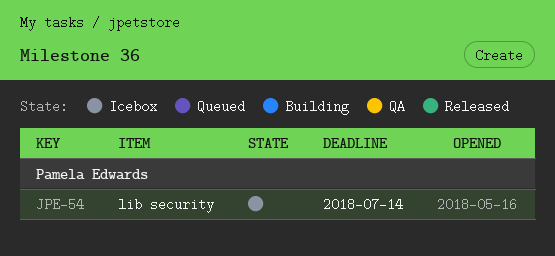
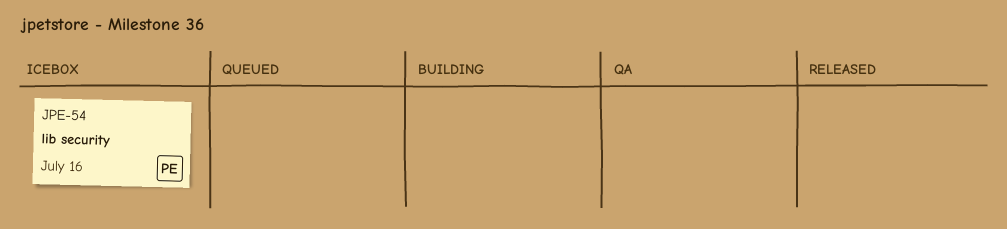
JPE-54, due: Jul 14 -> Jul 16

